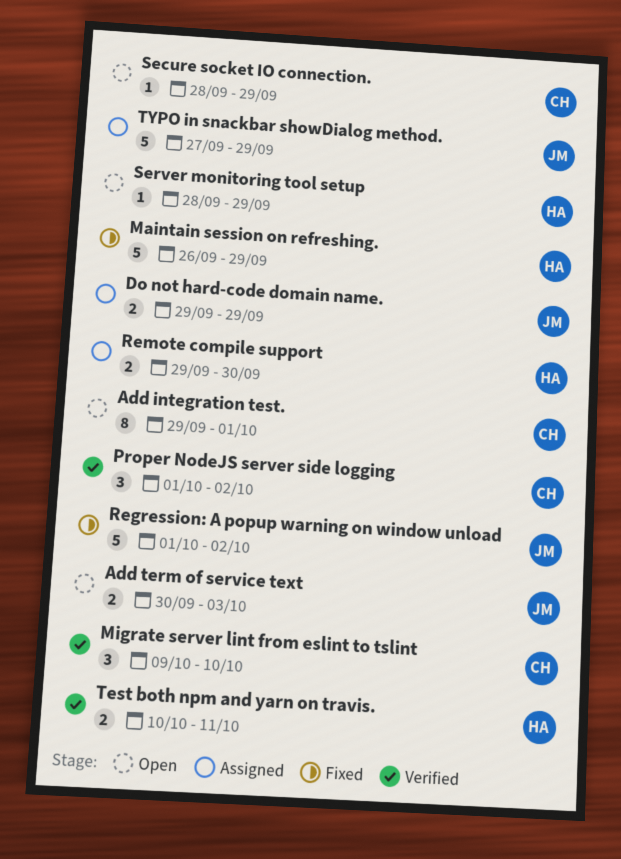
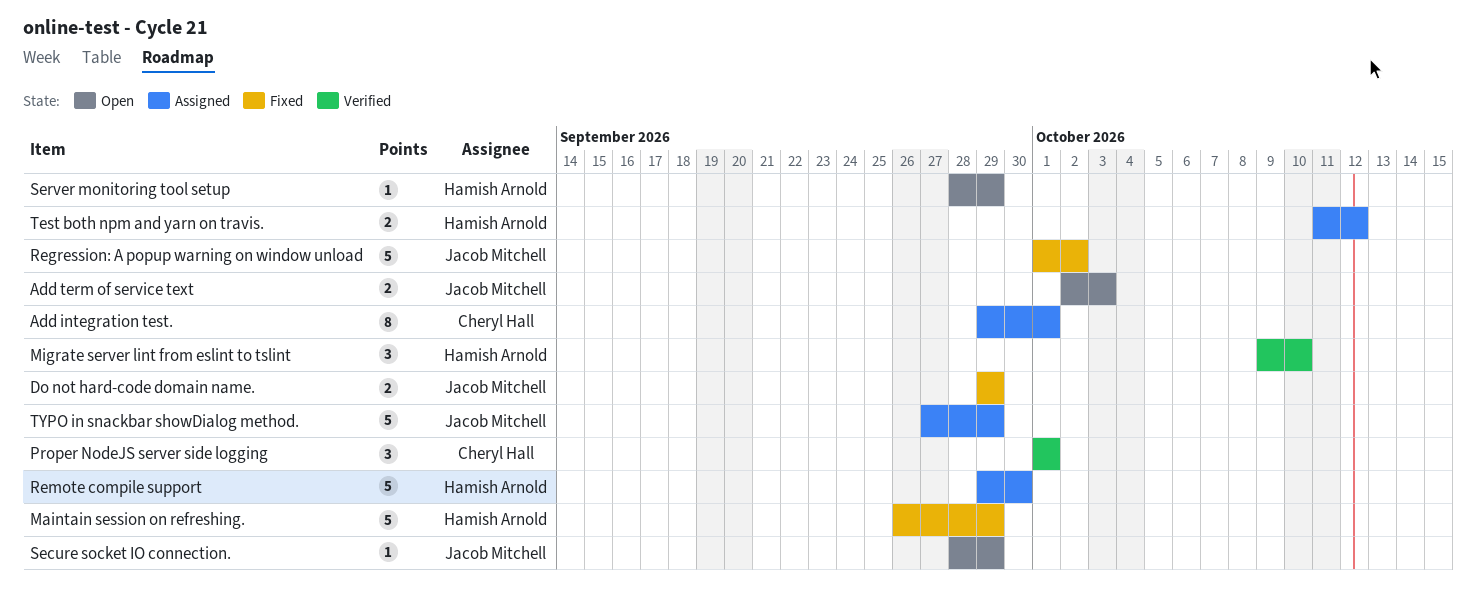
Add integration test., status: Open -> Assigned
Add term of service text, start: Sep 30 -> Oct 2
Do not hard-code domain name., status: Assigned -> Fixed
Migrate server lint from eslint to tslint, owner: Cheryl Hall -> Hamish Arnold
Proper NodeJS server side logging, due: Oct 2 -> Oct 1
Remote compile support, estimate: 2 -> 5
Secure socket IO connection., owner: Cheryl Hall -> Jacob Mitchell
Test both npm and yarn on travis., status: Verified -> Assigned
Test both npm and yarn on travis., start: Oct 10 -> Oct 11
Test both npm and yarn on travis., due: Oct 11 -> Oct 12

